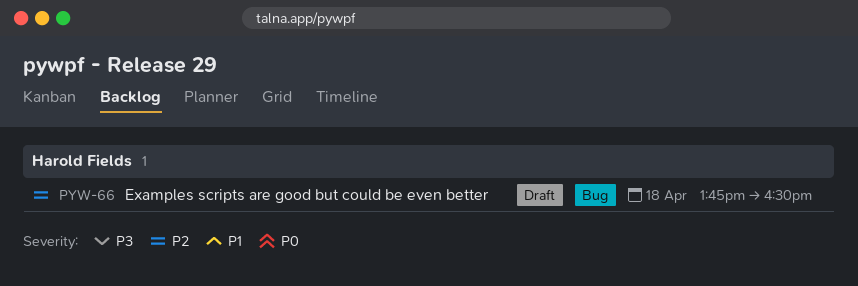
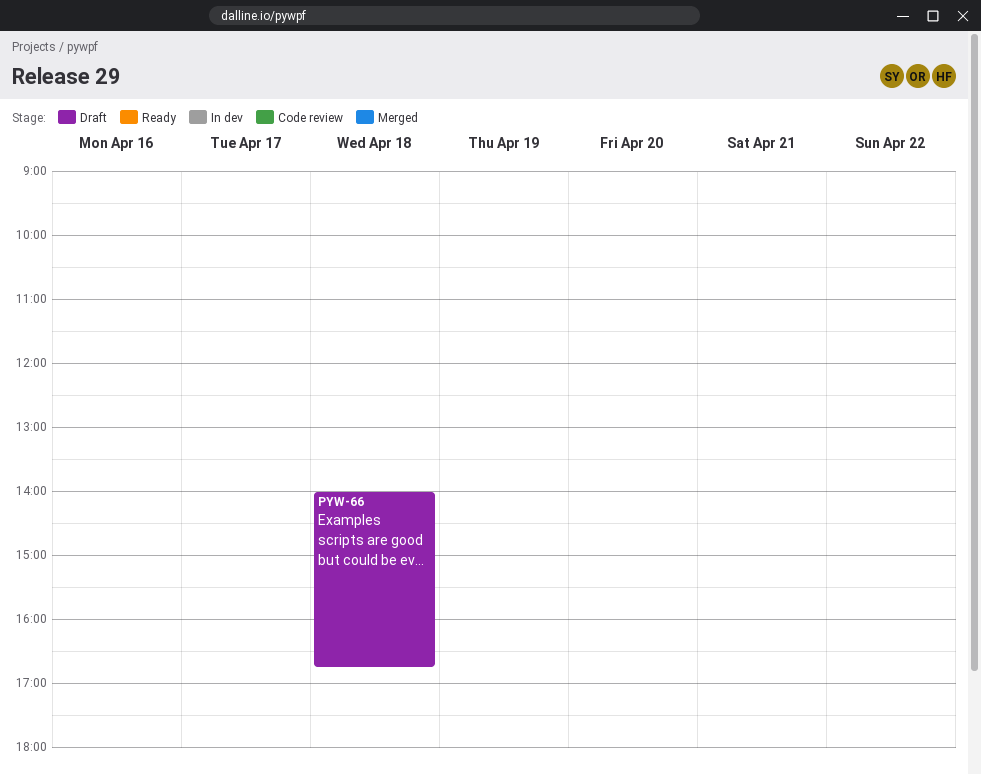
PYW-66, begins: 13:45 -> 14:00
PYW-66, ends: 16:30 -> 16:45

